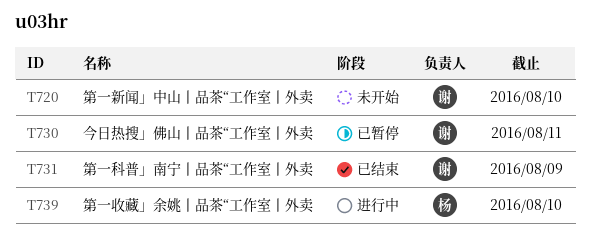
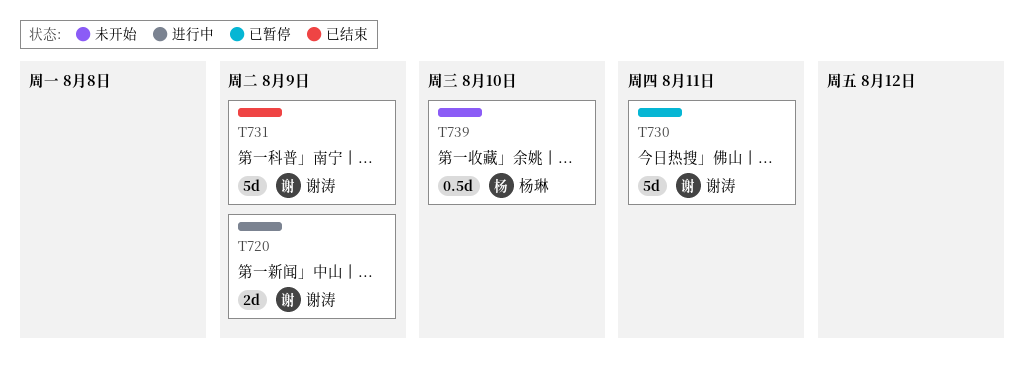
T720, status: 未开始 -> 进行中
T720, due: Aug 10 -> Aug 9
T739, status: 进行中 -> 未开始

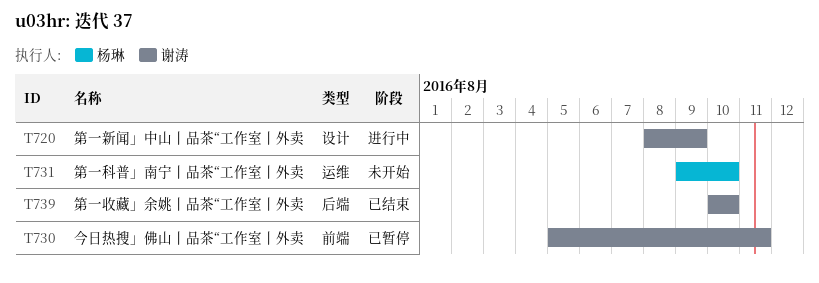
T731, status: 已结束 -> 未开始
T731, owner: 谢涛 -> 杨琳
T731, due: Aug 9 -> Aug 10
T739, status: 未开始 -> 已结束
T739, owner: 杨琳 -> 谢涛

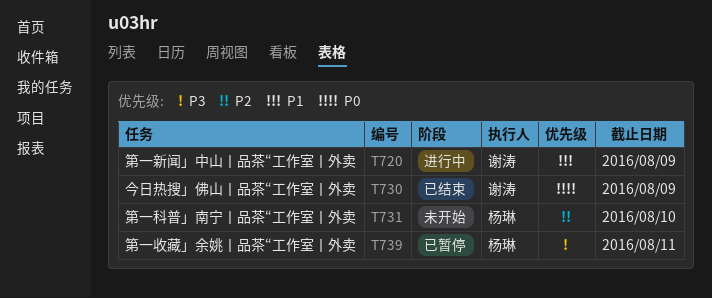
T730, status: 已暂停 -> 已结束
T730, due: Aug 11 -> Aug 9
T739, status: 已结束 -> 已暂停
T739, owner: 谢涛 -> 杨琳
T739, due: Aug 10 -> Aug 11

